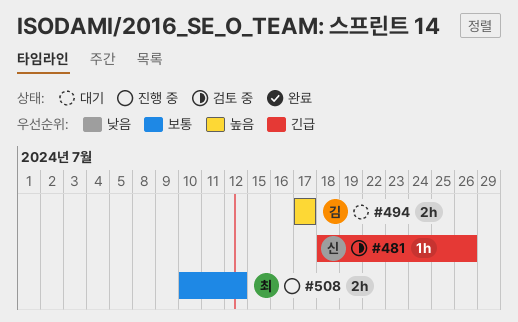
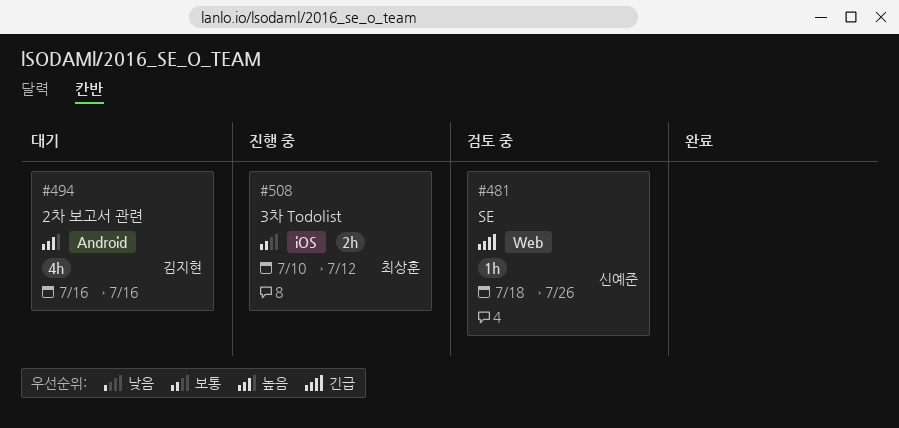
#494, estimate: 2h -> 4h
#494, start: Jul 17 -> Jul 16
#494, due: Jul 17 -> Jul 16

